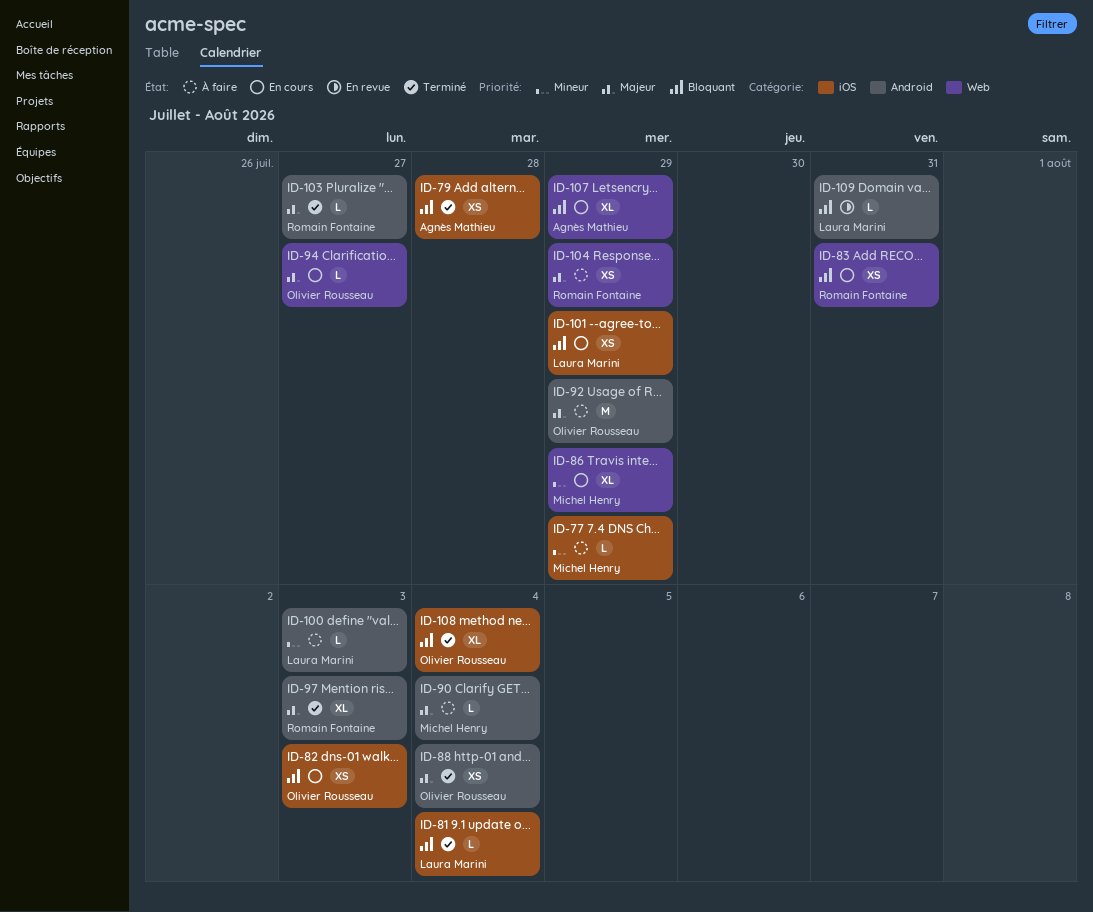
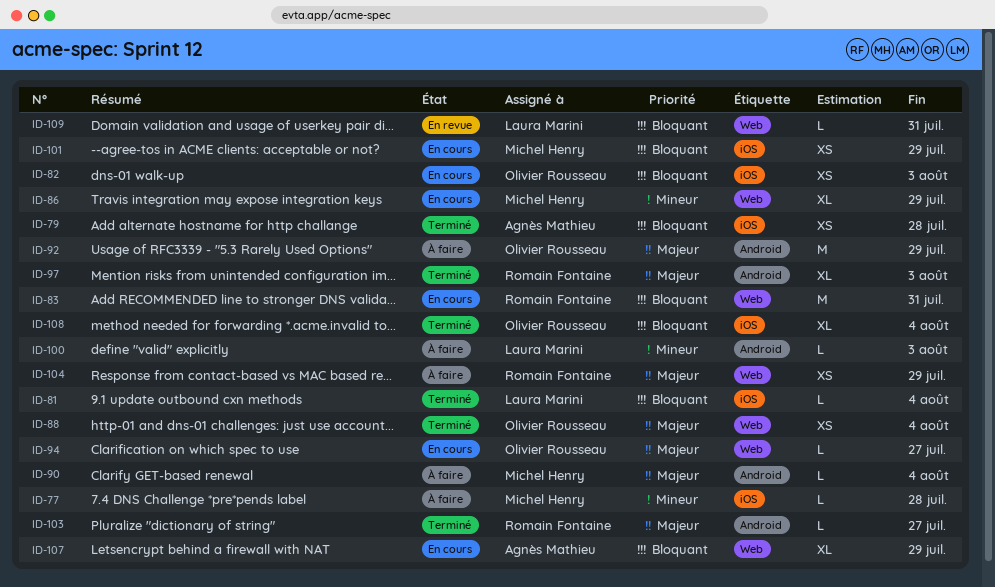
ID-77, due: Jul 29 -> Jul 28
ID-83, estimate: XS -> M
ID-88, label: Android -> Web
ID-101, owner: Laura Marini -> Michel Henry
ID-109, label: Android -> Web

